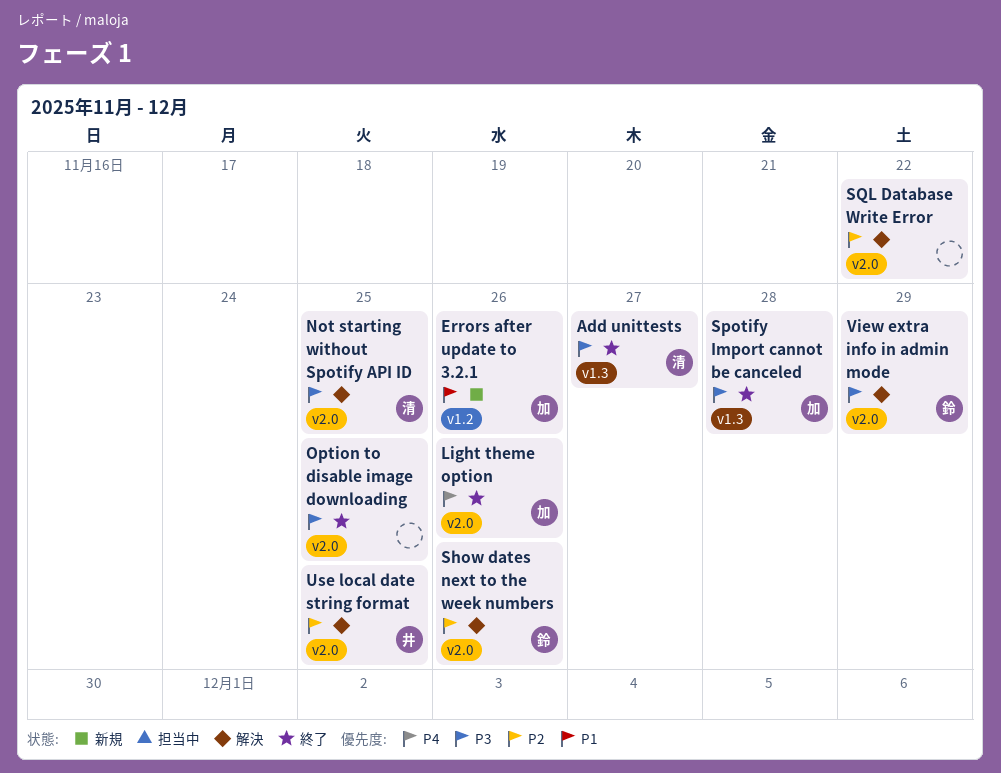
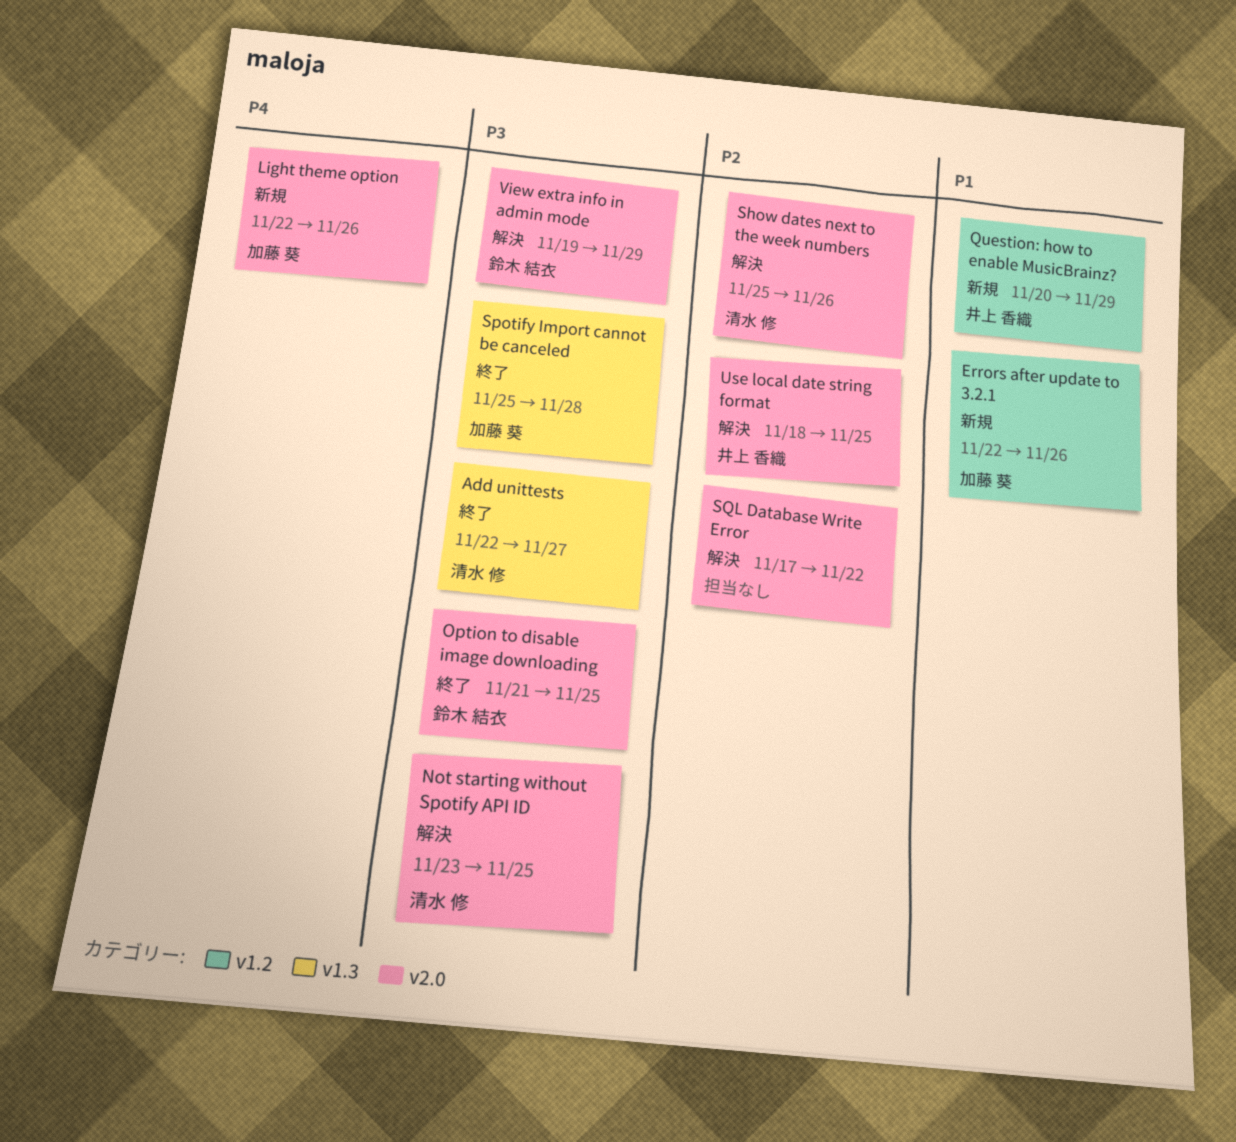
Light theme option, status: 終了 -> 新規
Option to disable image downloading, owner: none -> 鈴木 結衣
Question: how to enable MusicBrainz?: none -> present
Show dates next to the week numbers, owner: 鈴木 結衣 -> 清水 修

